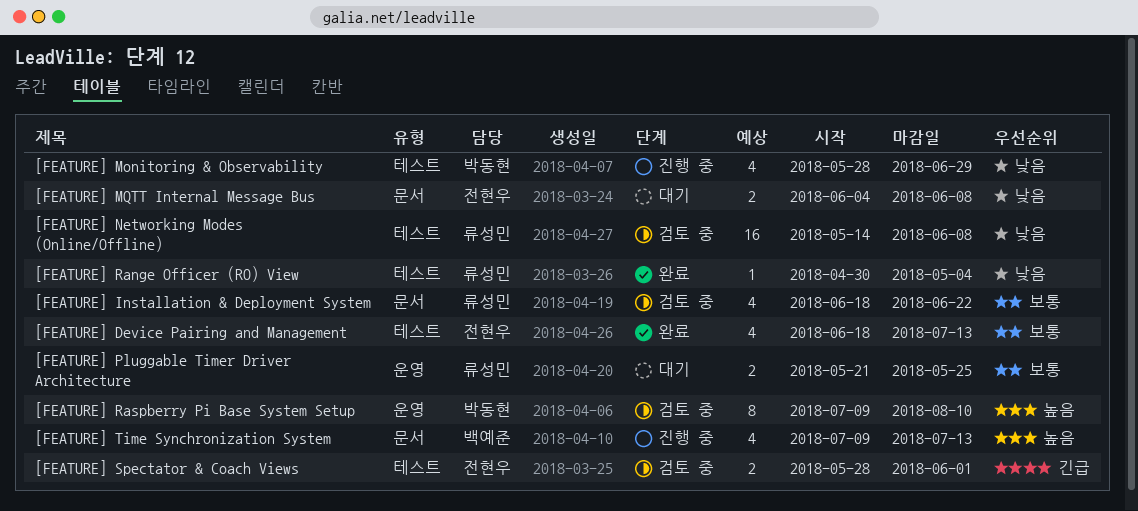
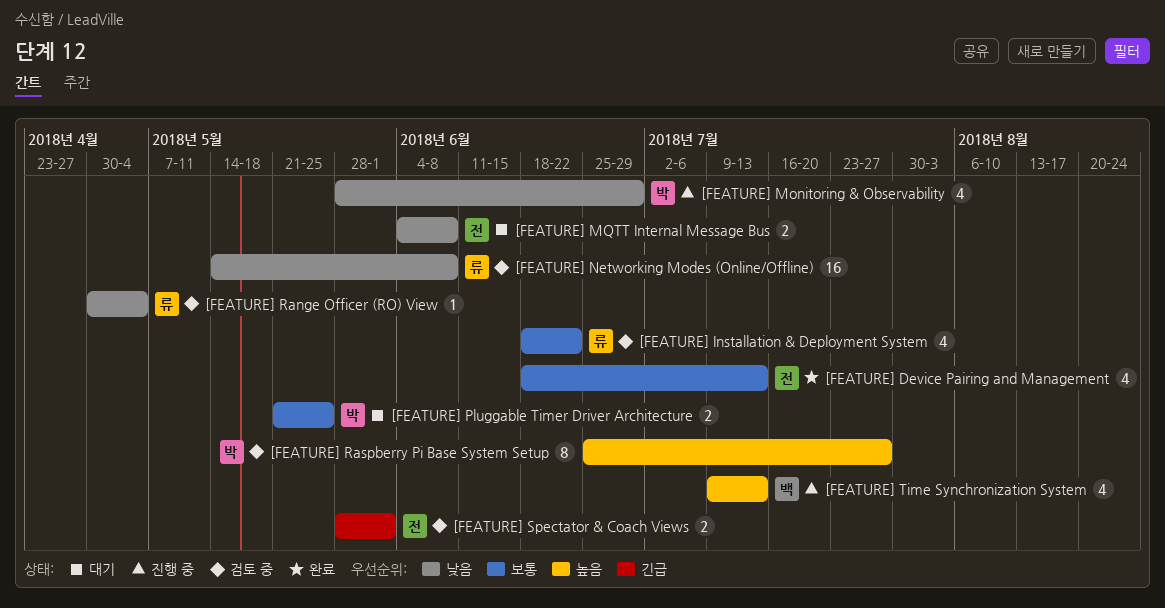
[FEATURE] Pluggable Timer Driver Architecture, owner: 류성민 -> 박동현
[FEATURE] Range Officer (RO) View, status: 완료 -> 검토 중
[FEATURE] Raspberry Pi Base System Setup, start: Jul 9 -> Jun 25
[FEATURE] Raspberry Pi Base System Setup, due: Aug 10 -> Jul 27

